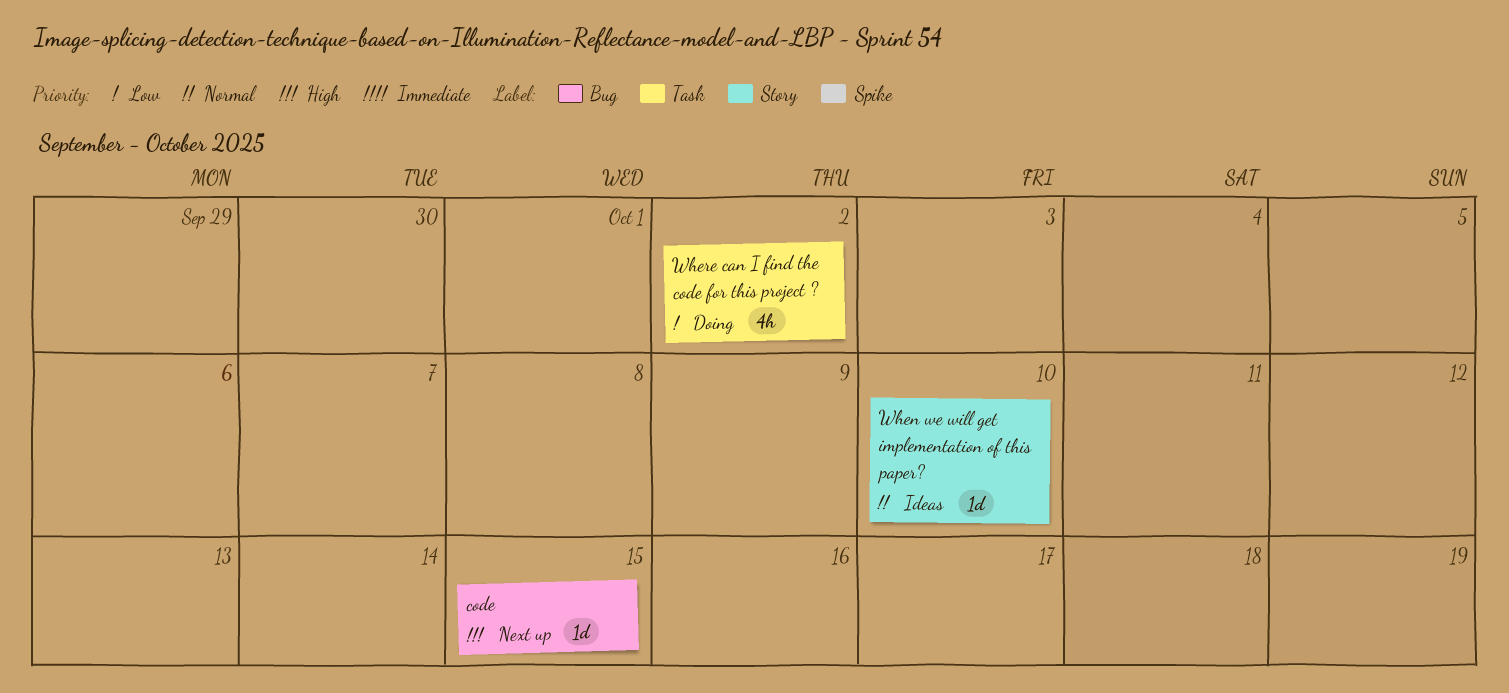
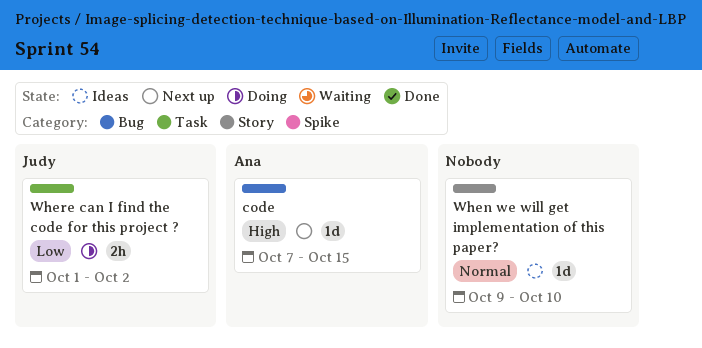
Where can I find the code for this project ?, estimate: 4h -> 2h

